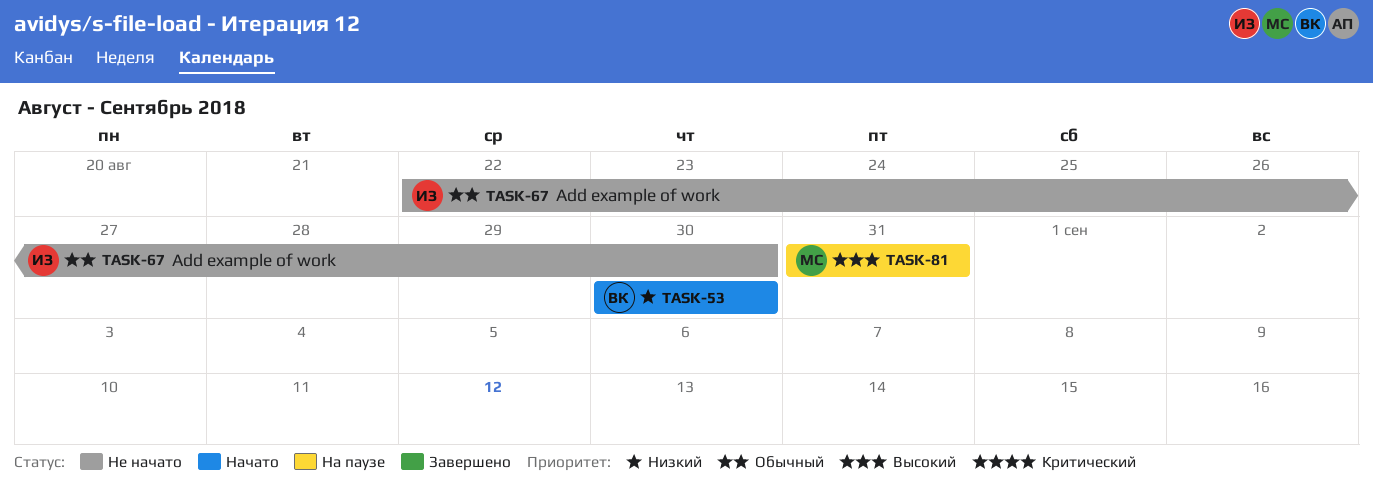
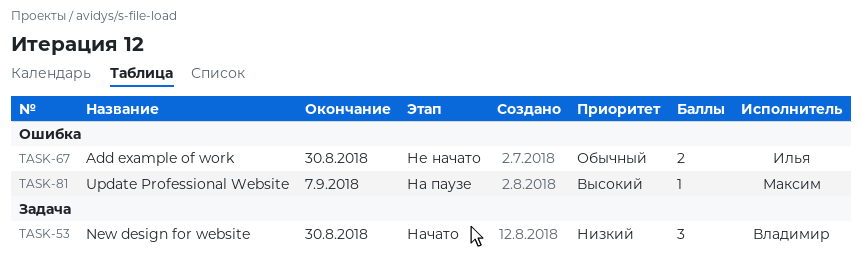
TASK-81, due: Aug 31 -> Sep 7

